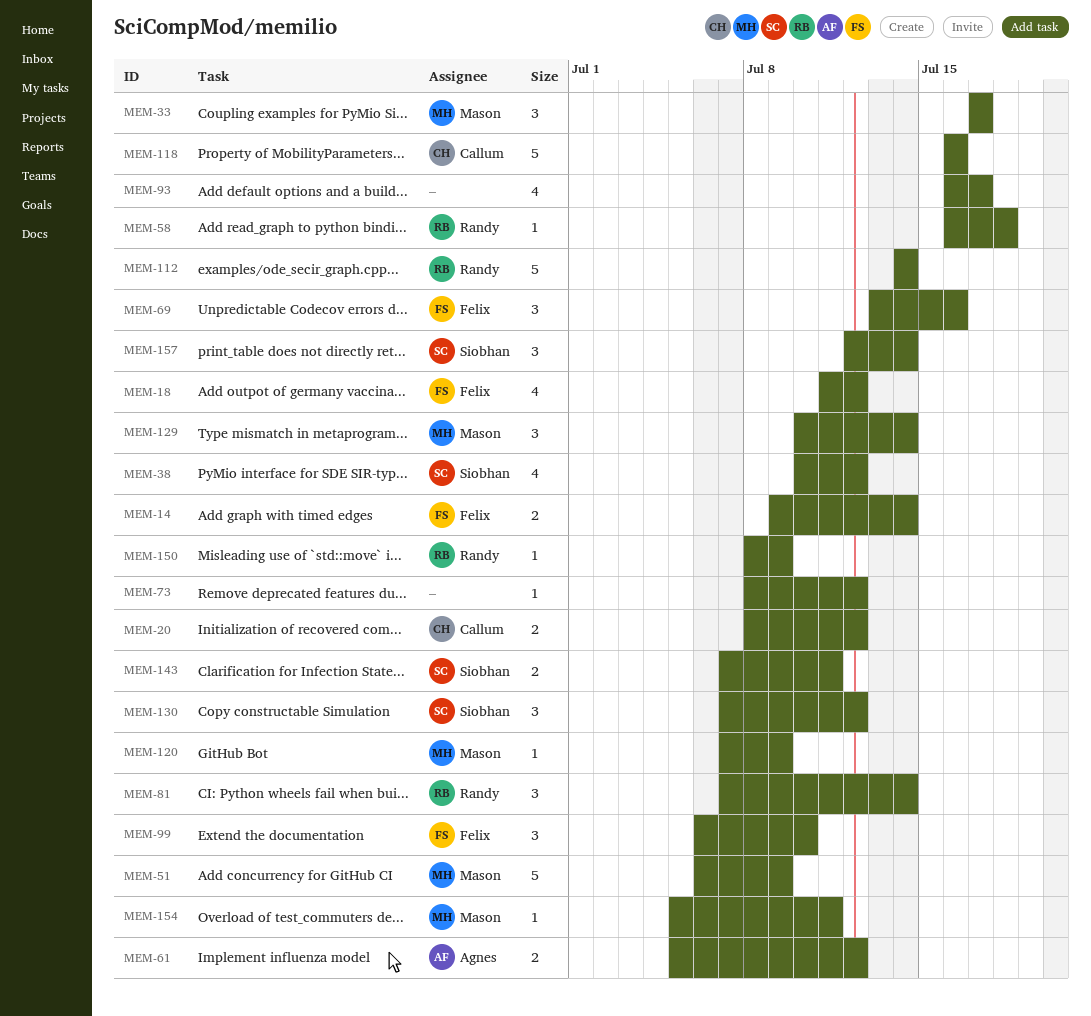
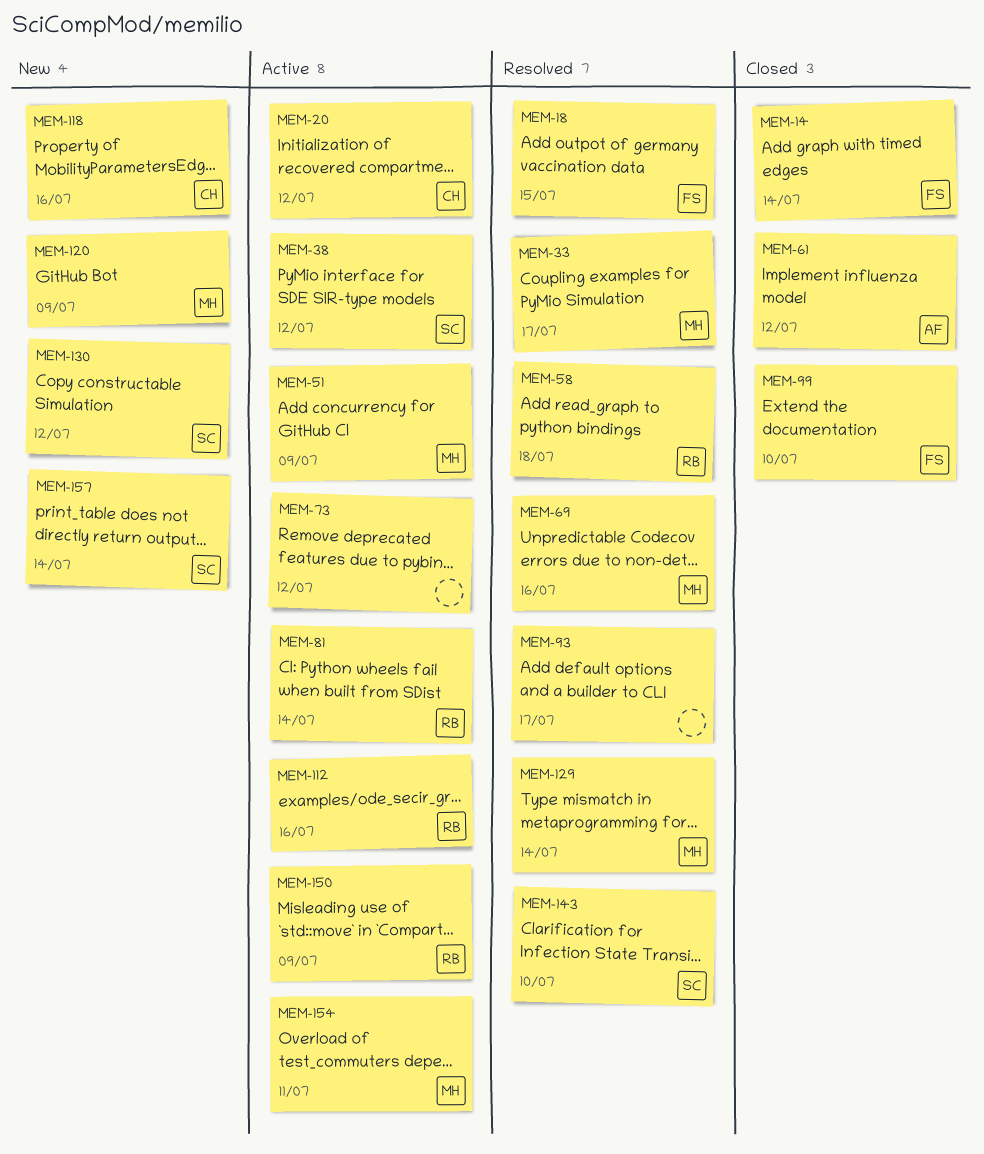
MEM-18, due: Jul 12 -> Jul 15
MEM-69, owner: Felix -> Mason
MEM-112, due: Jul 14 -> Jul 16
MEM-143, due: Jul 11 -> Jul 10

